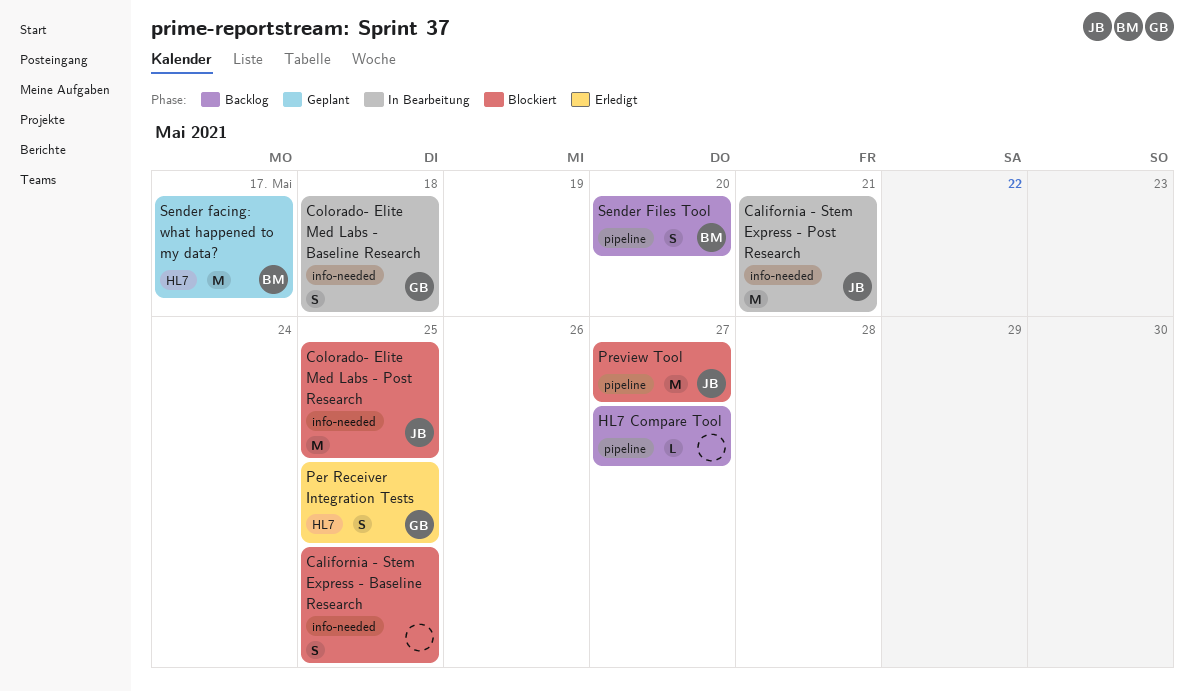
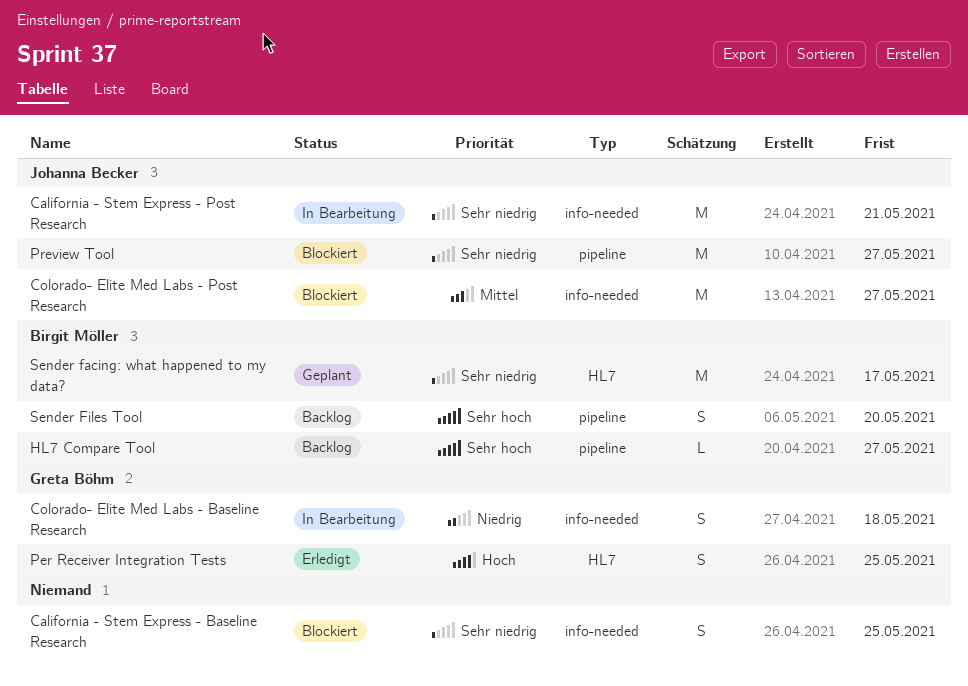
Colorado- Elite Med Labs - Post Research, due: May 25 -> May 27
HL7 Compare Tool, owner: none -> Birgit Möller

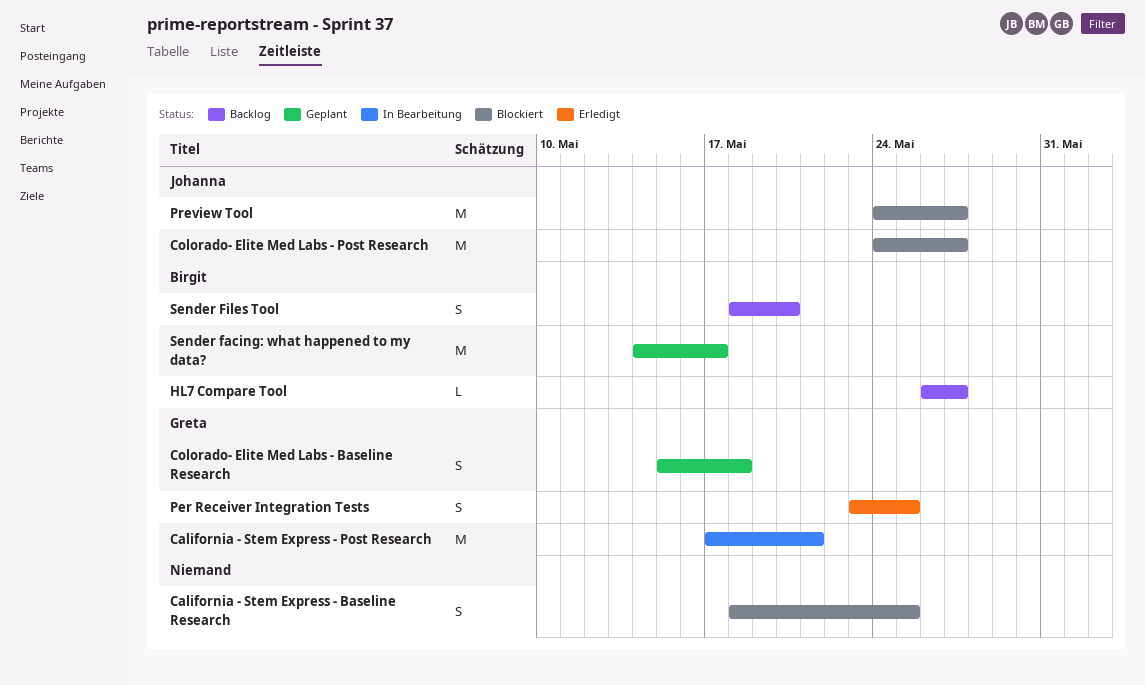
California - Stem Express - Post Research, owner: Johanna Becker -> Greta Böhm
Colorado- Elite Med Labs - Baseline Research, status: In Bearbeitung -> Geplant

